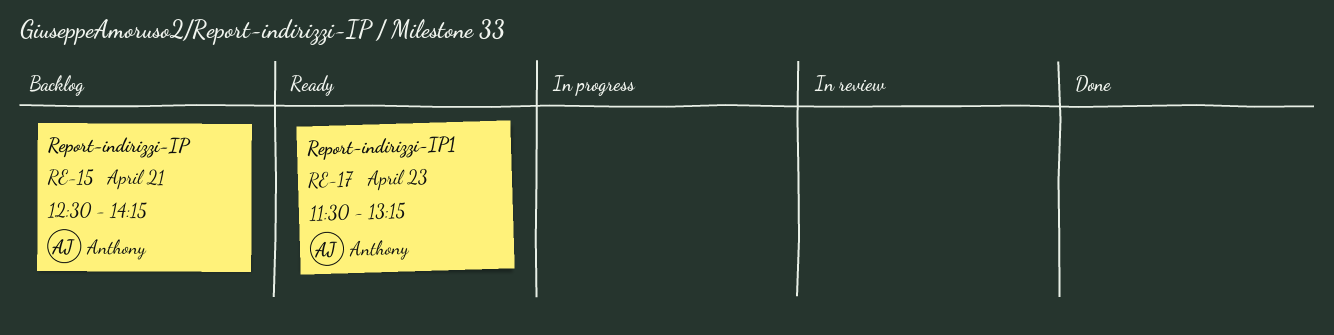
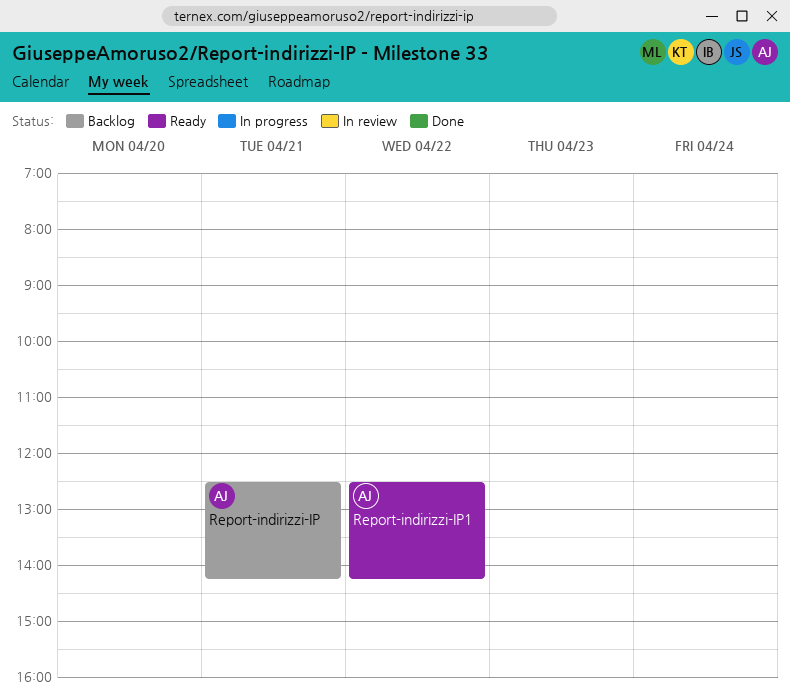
Report-indirizzi-IP1, day: Apr 23 -> Apr 22
Report-indirizzi-IP1, begins: 11:30 -> 12:30
Report-indirizzi-IP1, ends: 13:15 -> 14:15

